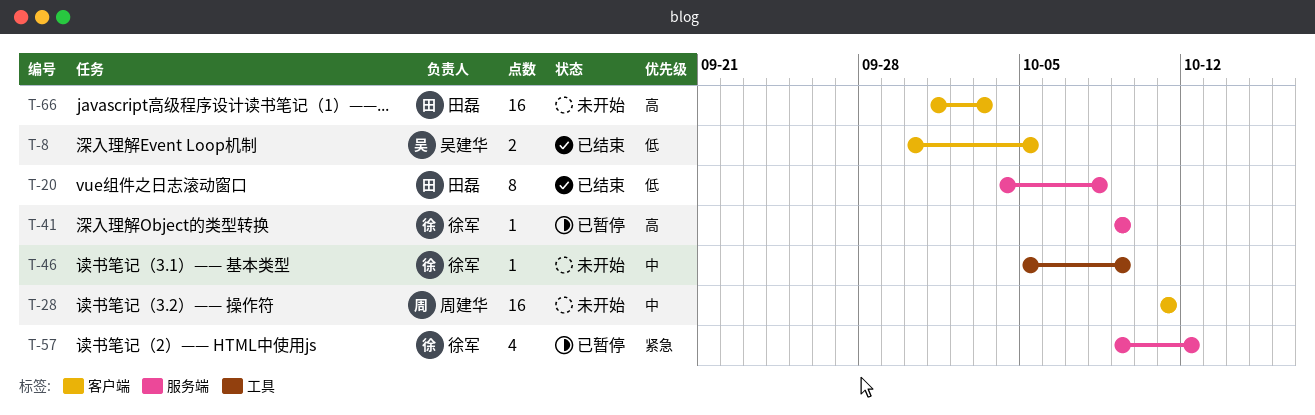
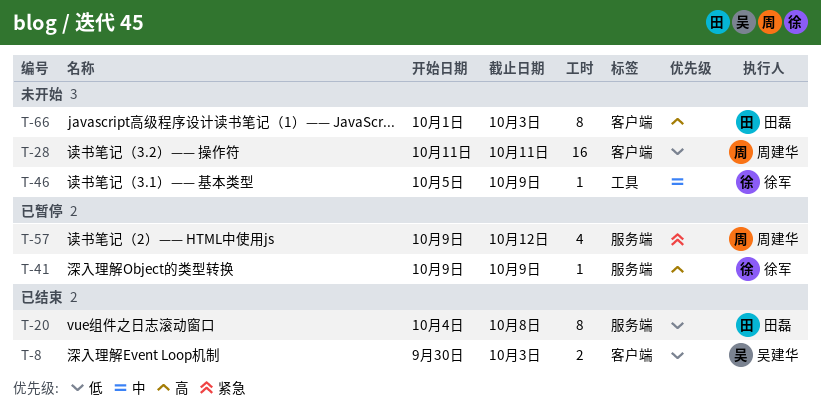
T-8, due: Oct 5 -> Oct 3
T-28, priority: 中 -> 低
T-57, owner: 徐军 -> 周建华
T-66, estimate: 16 -> 8

